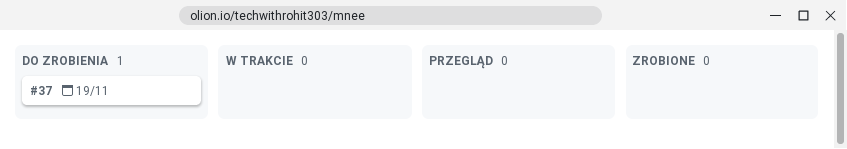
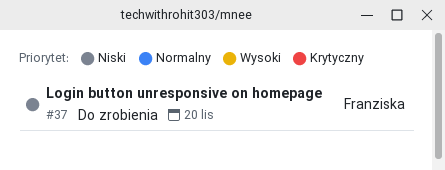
#37, due: Nov 19 -> Nov 20

